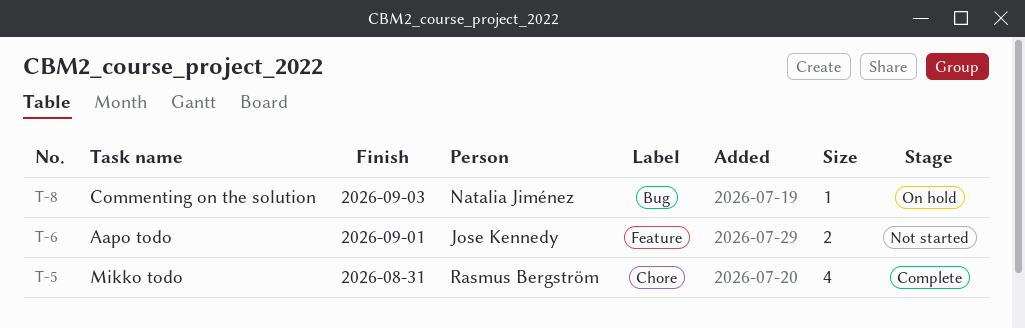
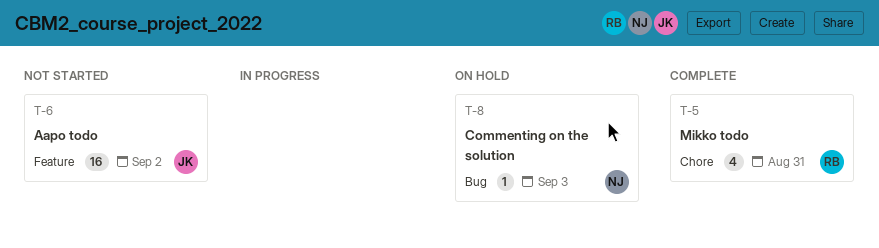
T-6, estimate: 2 -> 16
T-6, due: Sep 1 -> Sep 2

